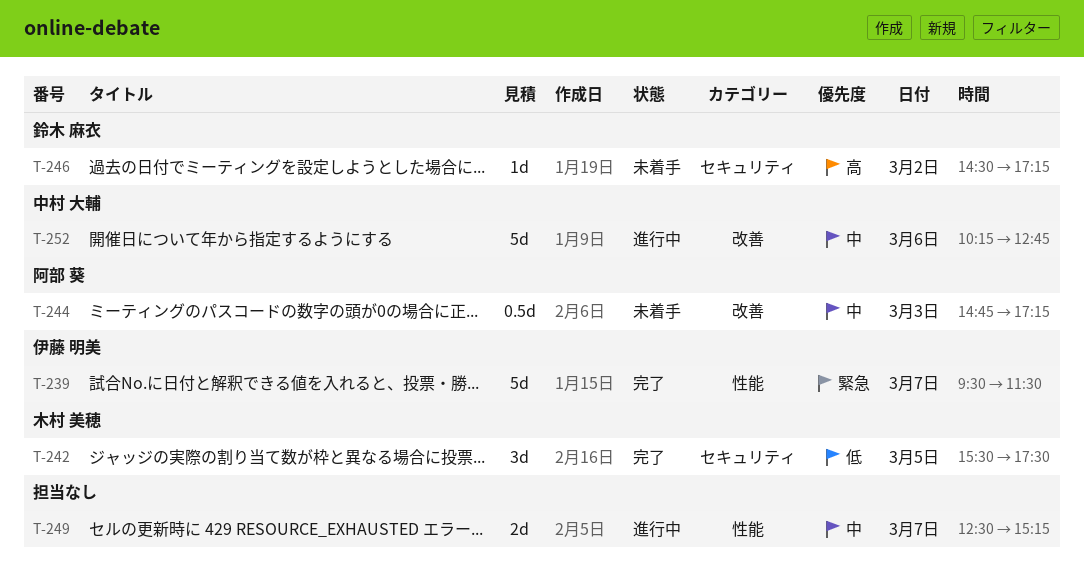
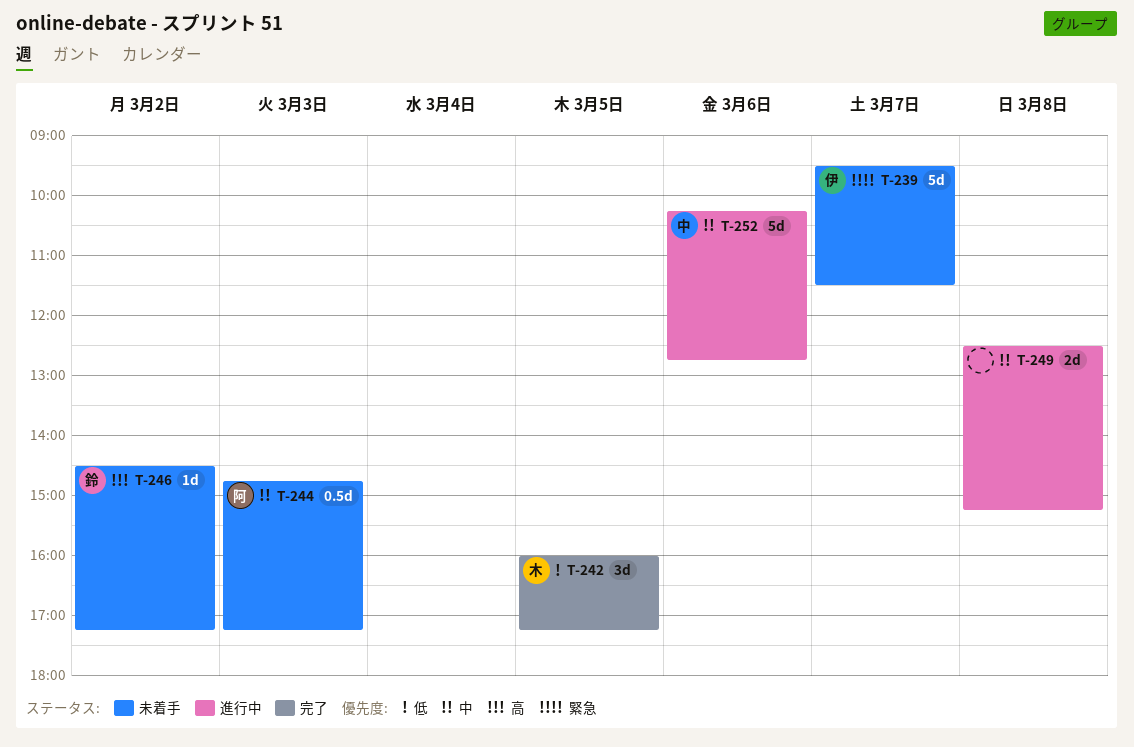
T-239, status: 完了 -> 未着手
T-242, begins: 15:30 -> 16:00
T-242, ends: 17:30 -> 17:15
T-249, day: Mar 7 -> Mar 8

